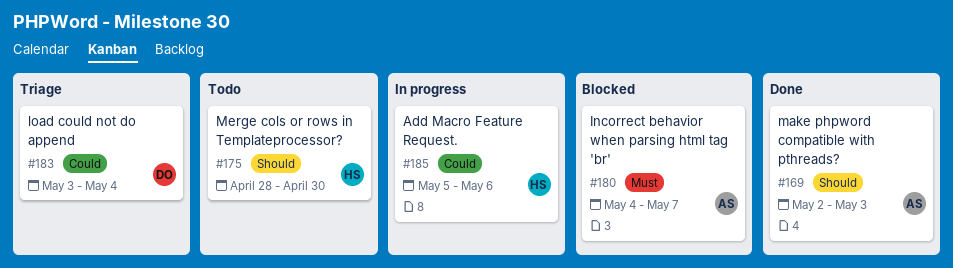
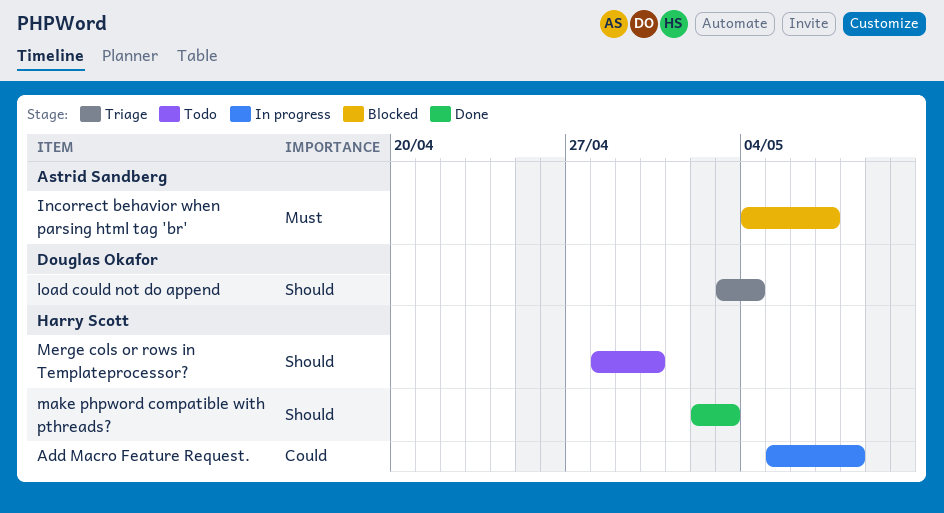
Add Macro Feature Request., due: May 6 -> May 8
load could not do append, priority: Could -> Should
make phpword compatible with pthreads?, owner: Astrid Sandberg -> Harry Scott

